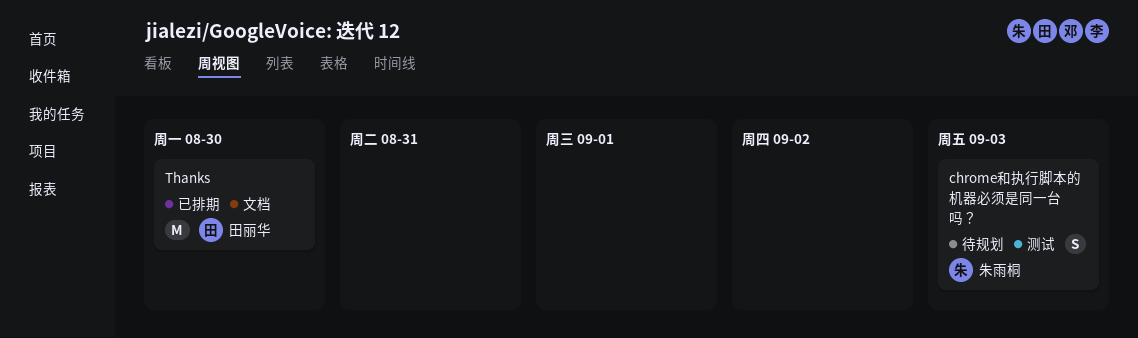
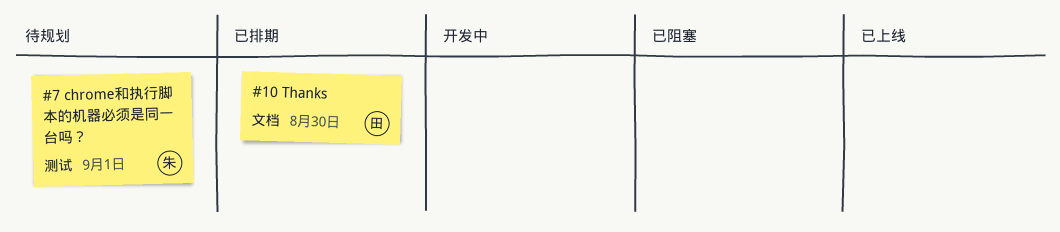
chrome和执行脚本的机器必须是同一台吗？, due: Sep 3 -> Sep 1

